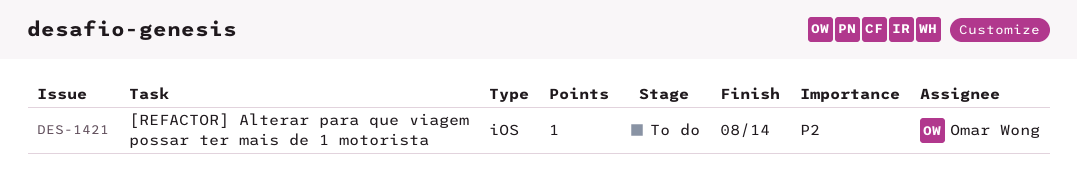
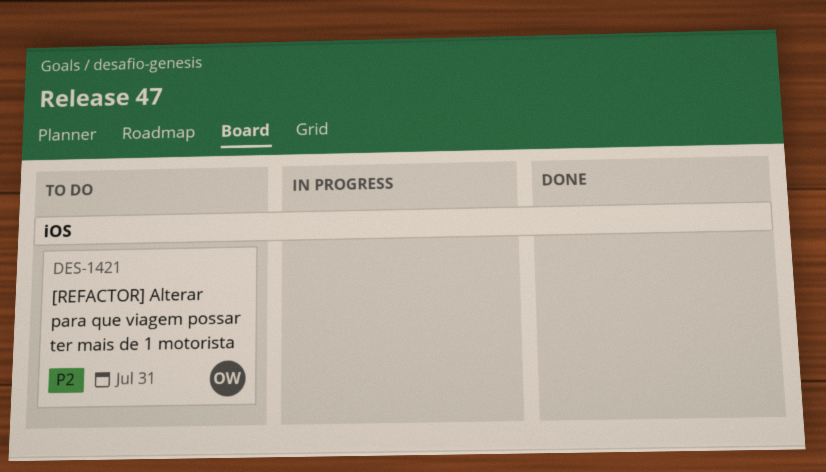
DES-1421, due: Aug 14 -> Jul 31

